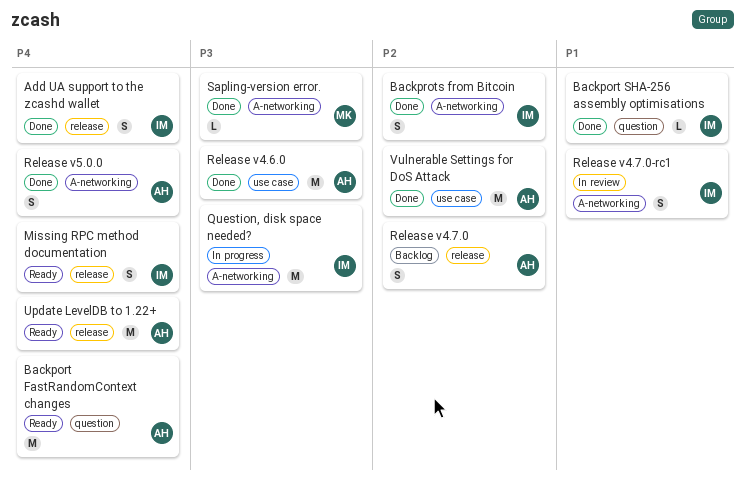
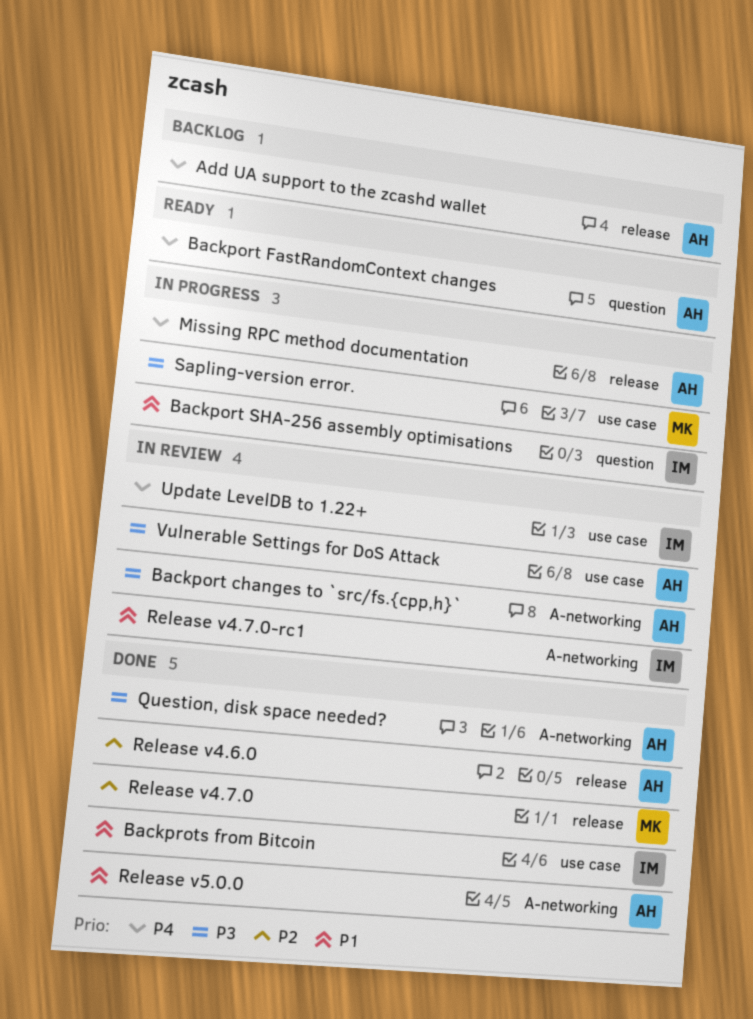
Add UA support to the zcashd wallet, status: Done -> Backlog
Add UA support to the zcashd wallet, owner: IM -> AH
Backport changes to `src/fs.{cpp,h}`: none -> present
Backport SHA-256 assembly optimisations, status: Done -> In progress
Backprots from Bitcoin, priority: P2 -> P1
Backprots from Bitcoin, label: A-networking -> use case
Missing RPC method documentation, status: Ready -> In progress
Missing RPC method documentation, owner: IM -> AH
Question, disk space needed?, status: In progress -> Done
Question, disk space needed?, owner: IM -> AH
Release v4.6.0, priority: P3 -> P2
Release v4.6.0, label: use case -> release
Release v4.7.0, status: Backlog -> Done
Release v4.7.0, owner: AH -> MK
Release v5.0.0, priority: P4 -> P1
Sapling-version error., status: Done -> In progress
Sapling-version error., label: A-networking -> use case
Update LevelDB to 1.22+, status: Ready -> In review
Update LevelDB to 1.22+, owner: AH -> IM
Update LevelDB to 1.22+, label: release -> use case
Vulnerable Settings for DoS Attack, status: Done -> In review
Vulnerable Settings for DoS Attack, priority: P2 -> P3

